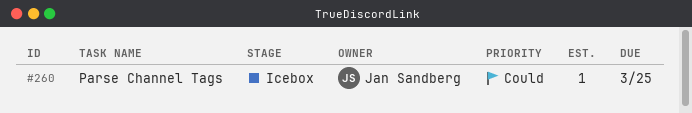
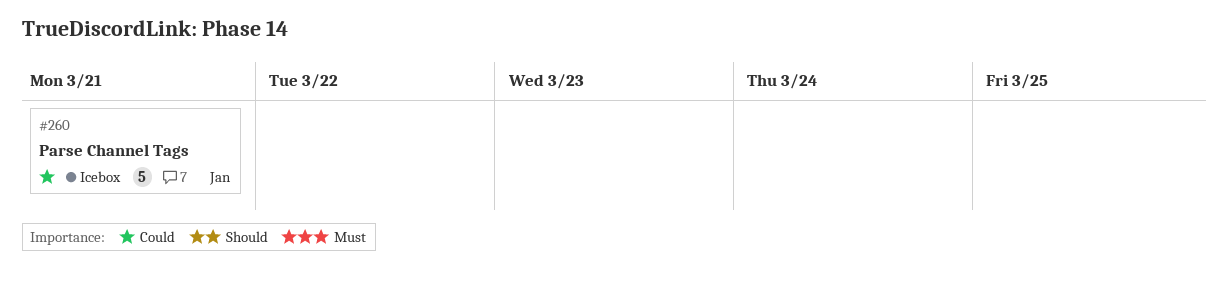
#260, estimate: 1 -> 5
#260, due: Mar 25 -> Mar 21

